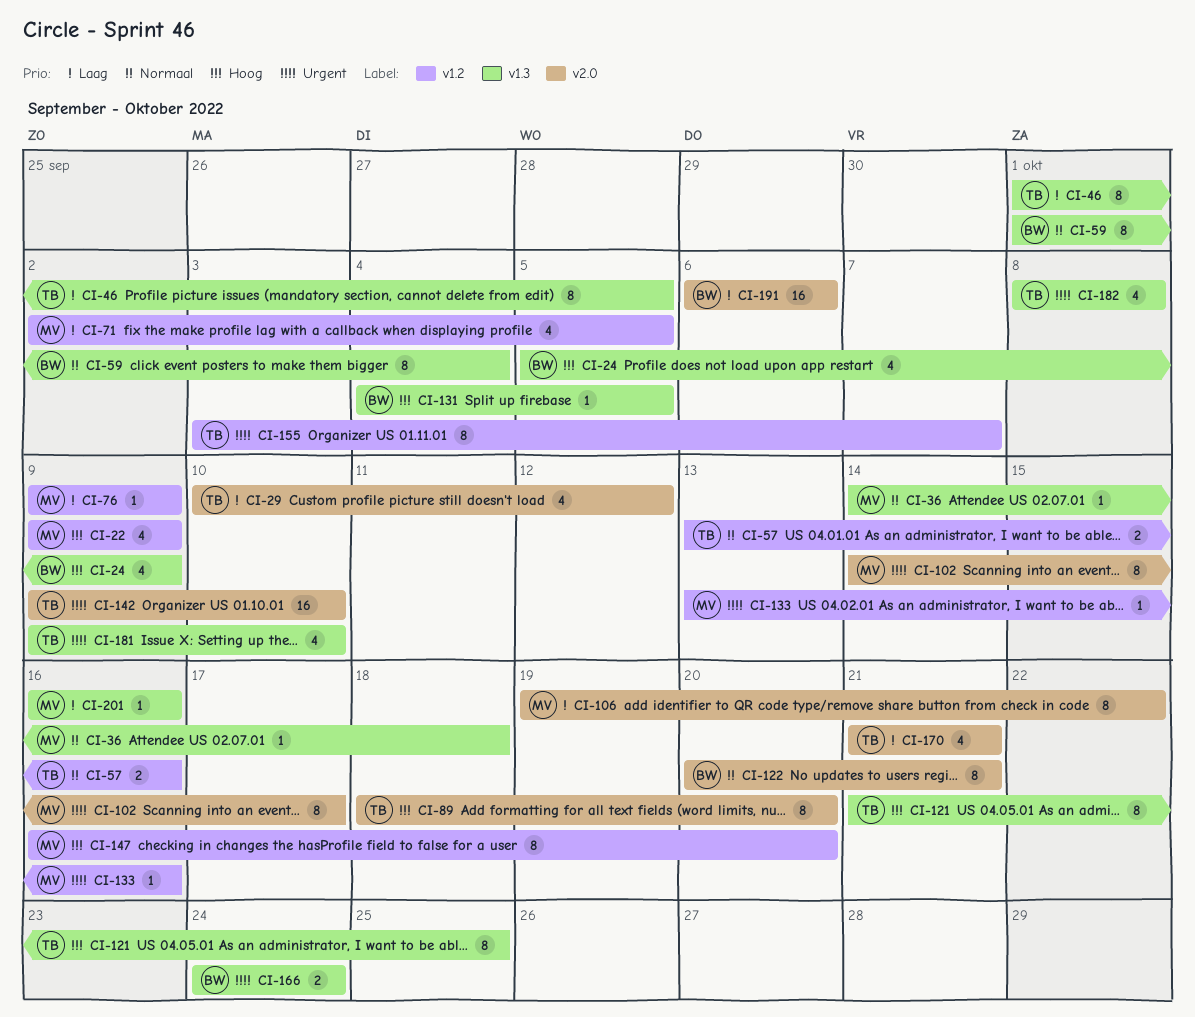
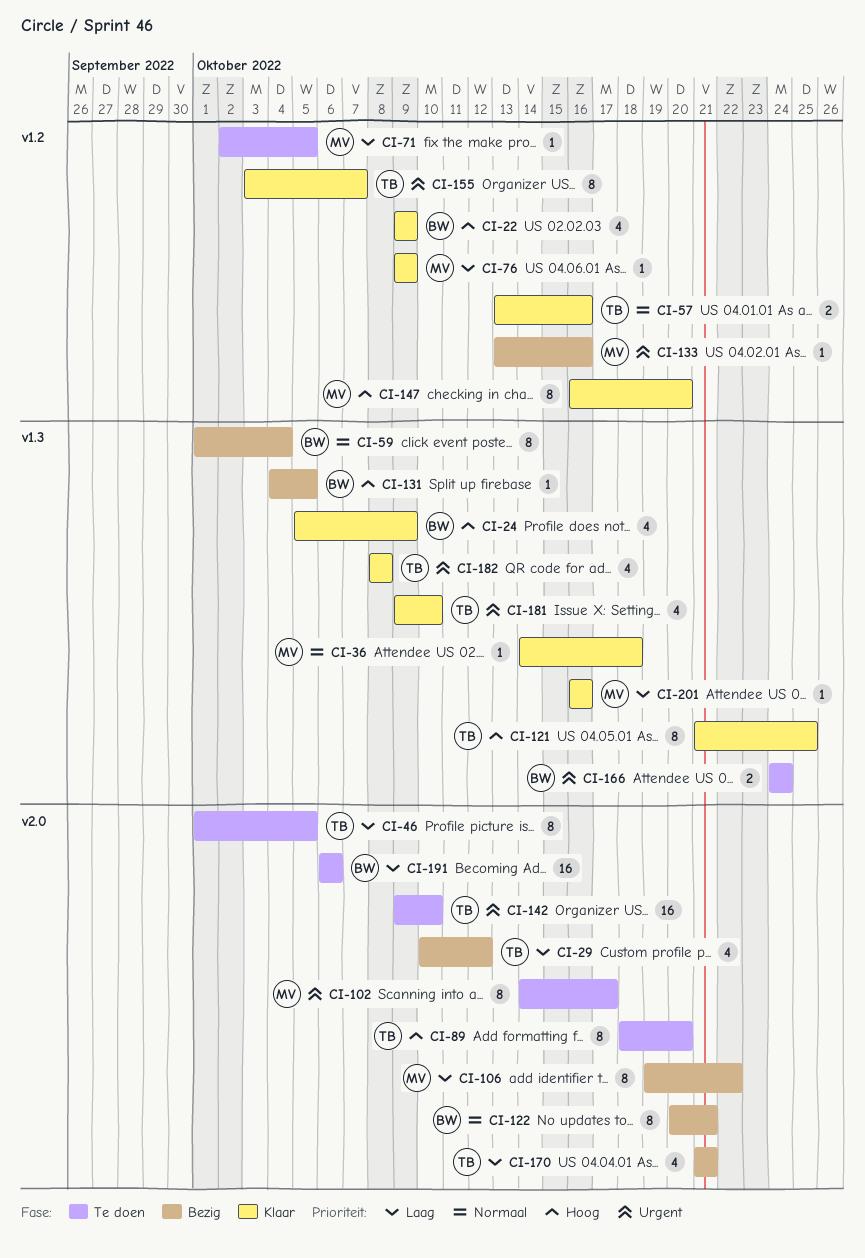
CI-22, owner: MV -> BW
CI-46, label: v1.3 -> v2.0
CI-71, estimate: 4 -> 1

